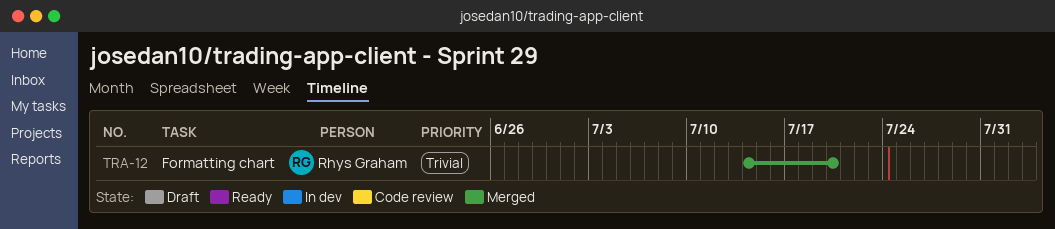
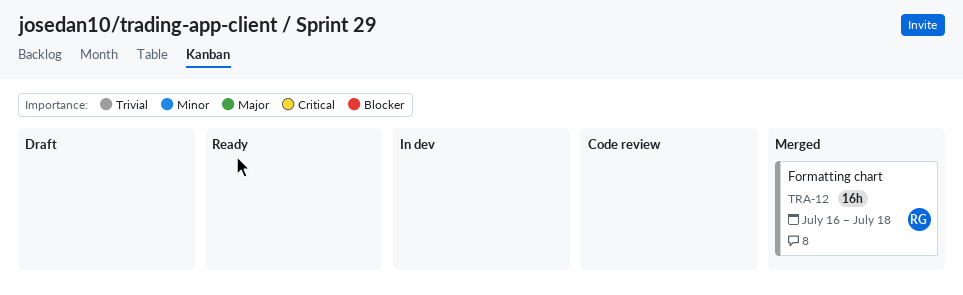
TRA-12, start: Jul 14 -> Jul 16
TRA-12, due: Jul 20 -> Jul 18

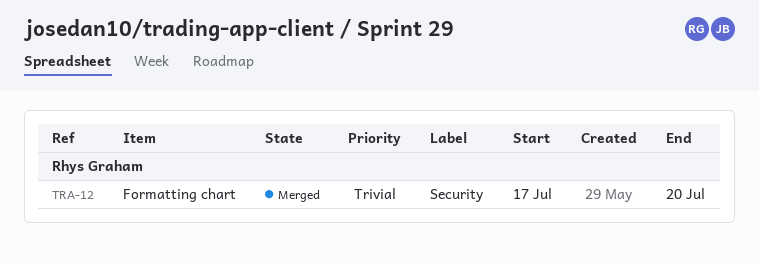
TRA-12, start: Jul 16 -> Jul 17
TRA-12, due: Jul 18 -> Jul 20

